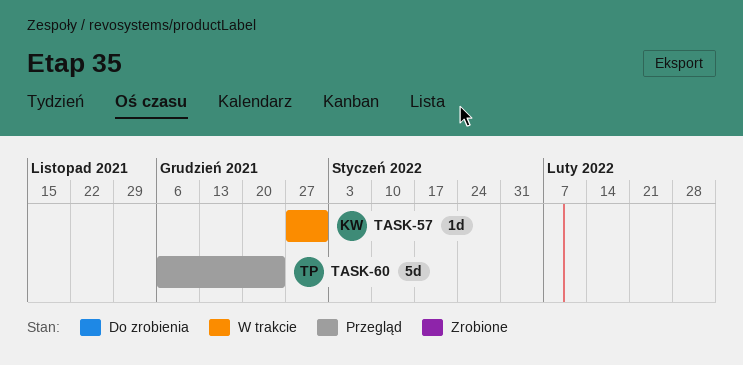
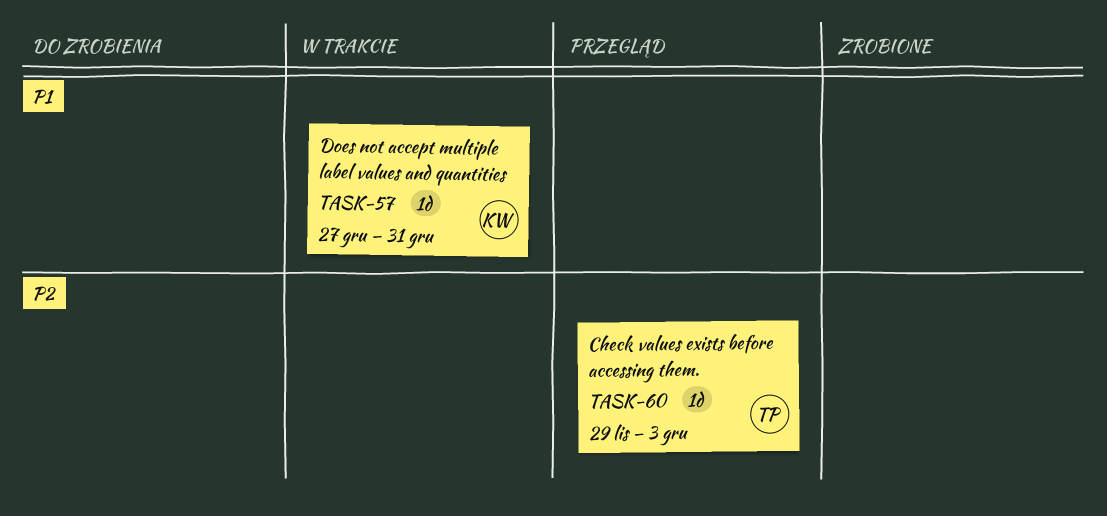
TASK-60, estimate: 5d -> 1d
TASK-60, start: Dec 6 -> Nov 29
TASK-60, due: Dec 24 -> Dec 3

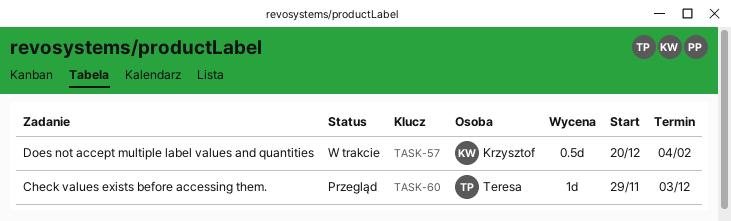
TASK-57, estimate: 1d -> 0.5d
TASK-57, start: Dec 27 -> Dec 20
TASK-57, due: Dec 31 -> Feb 4

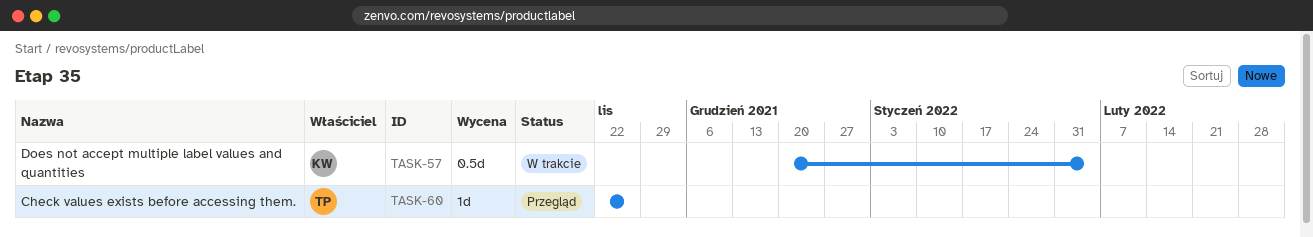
TASK-60, start: Nov 29 -> Nov 22
TASK-60, due: Dec 3 -> Nov 26

